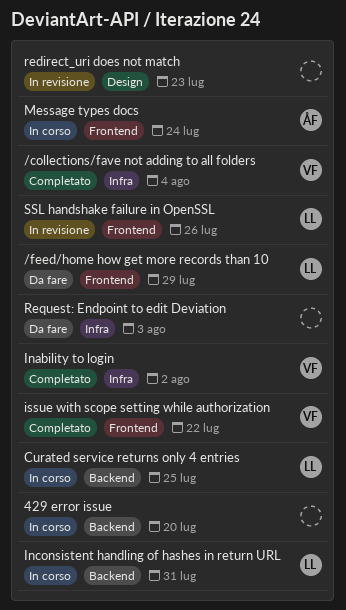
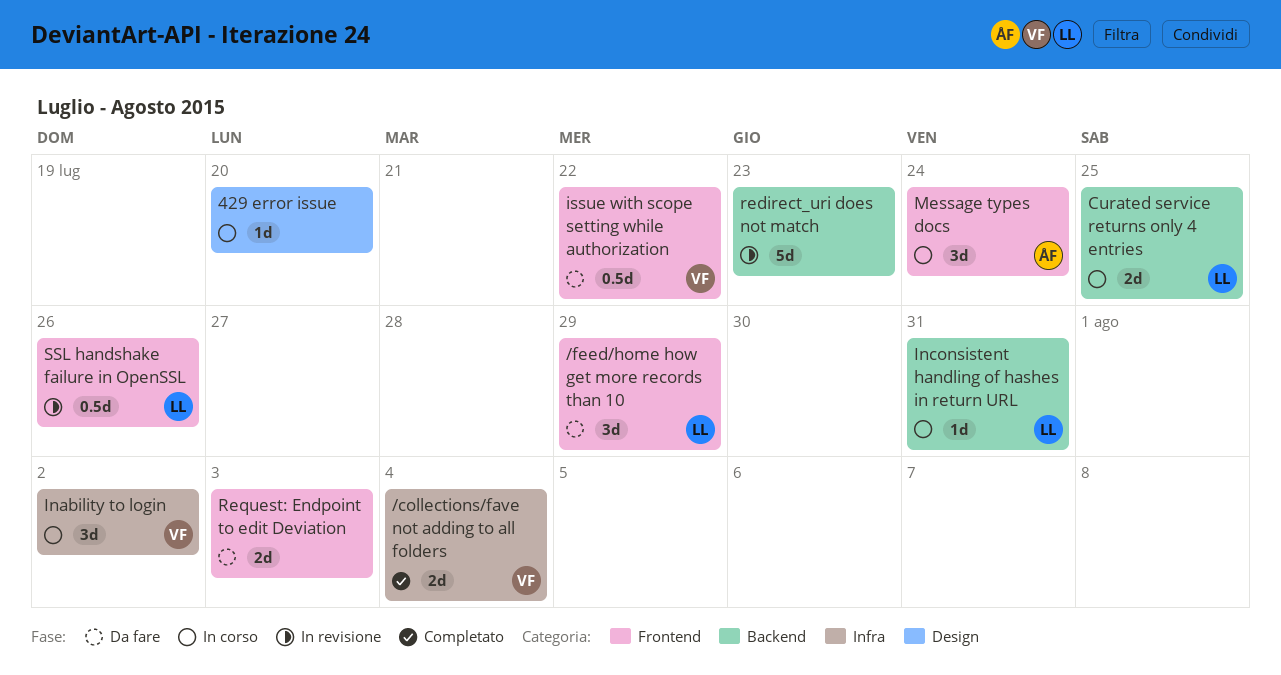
429 error issue, label: Backend -> Design
Inability to login, status: Completato -> In corso
issue with scope setting while authorization, status: Completato -> Da fare
redirect_uri does not match, label: Design -> Backend
Request: Endpoint to edit Deviation, label: Infra -> Frontend

